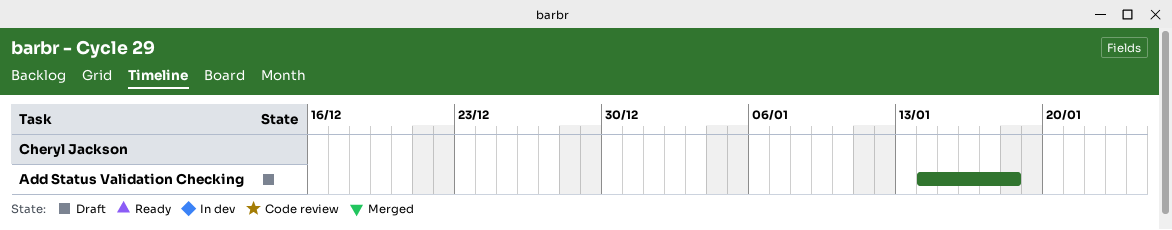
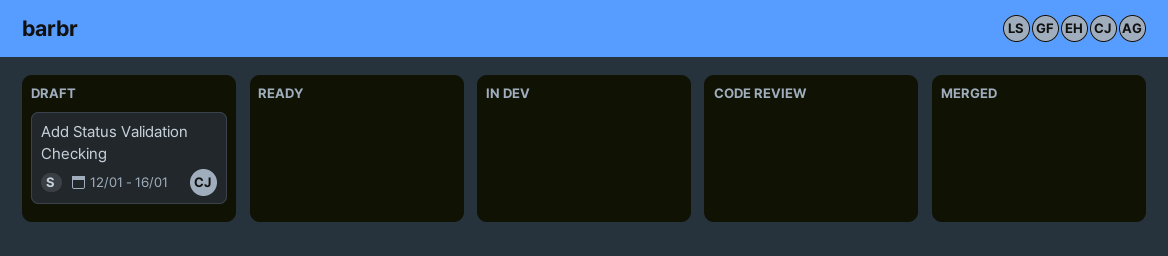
Add Status Validation Checking, start: Jan 14 -> Jan 12
Add Status Validation Checking, due: Jan 18 -> Jan 16

